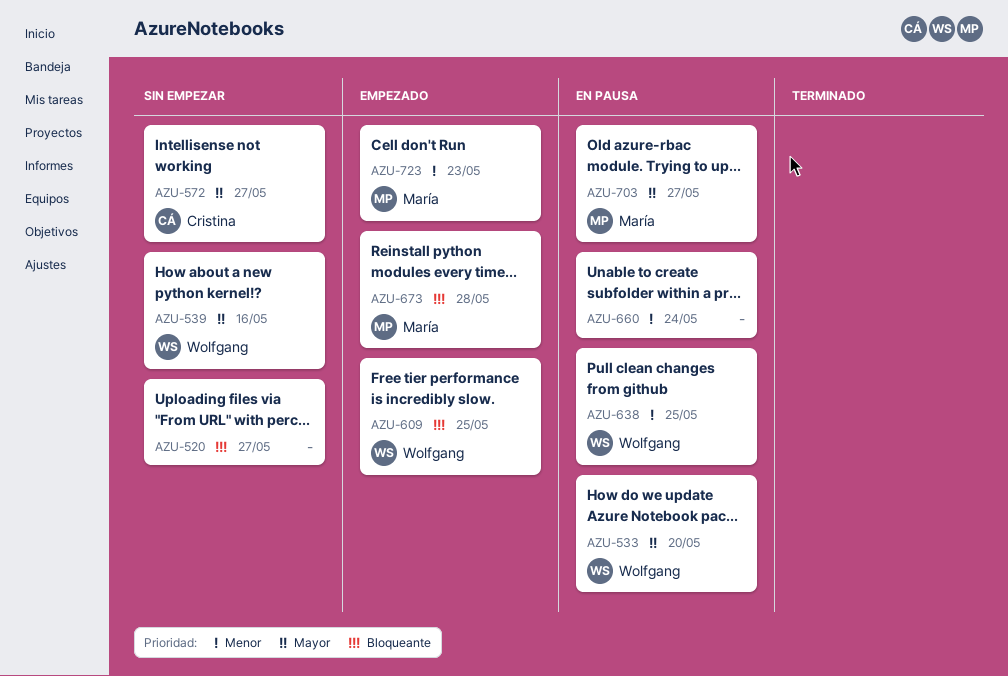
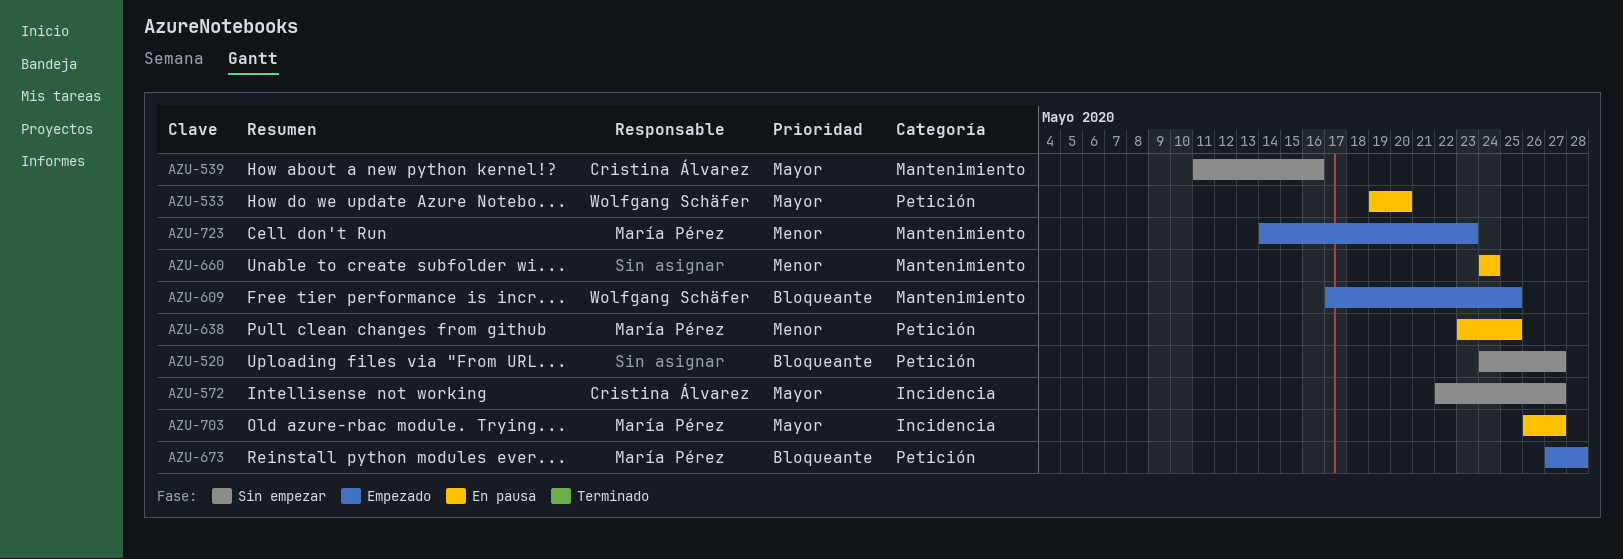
AZU-539, owner: Wolfgang Schäfer -> Cristina Álvarez
AZU-638, owner: Wolfgang Schäfer -> María Pérez

